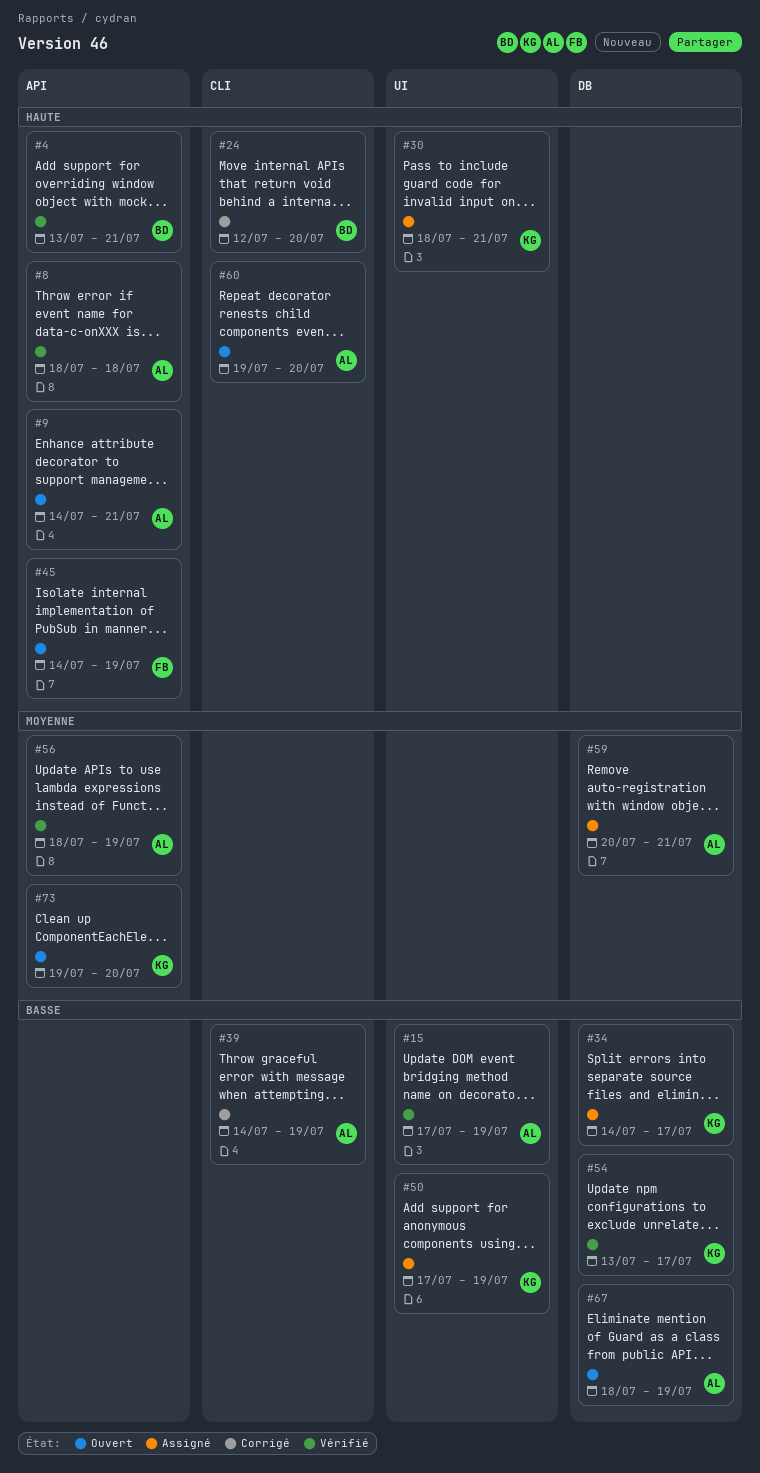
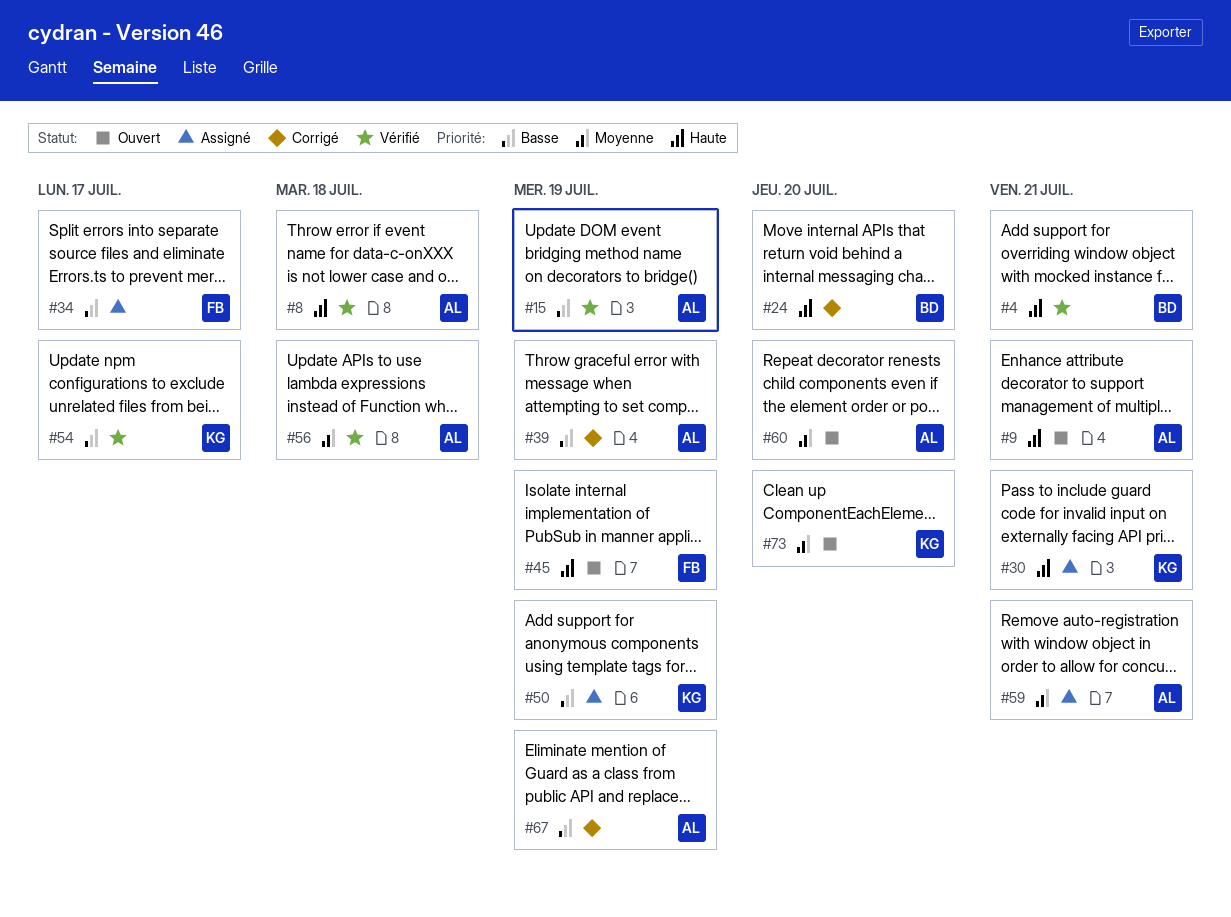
#34, owner: KG -> FB
#56, due: Jul 19 -> Jul 18
#60, priority: Haute -> Moyenne
#67, status: Ouvert -> Corrigé

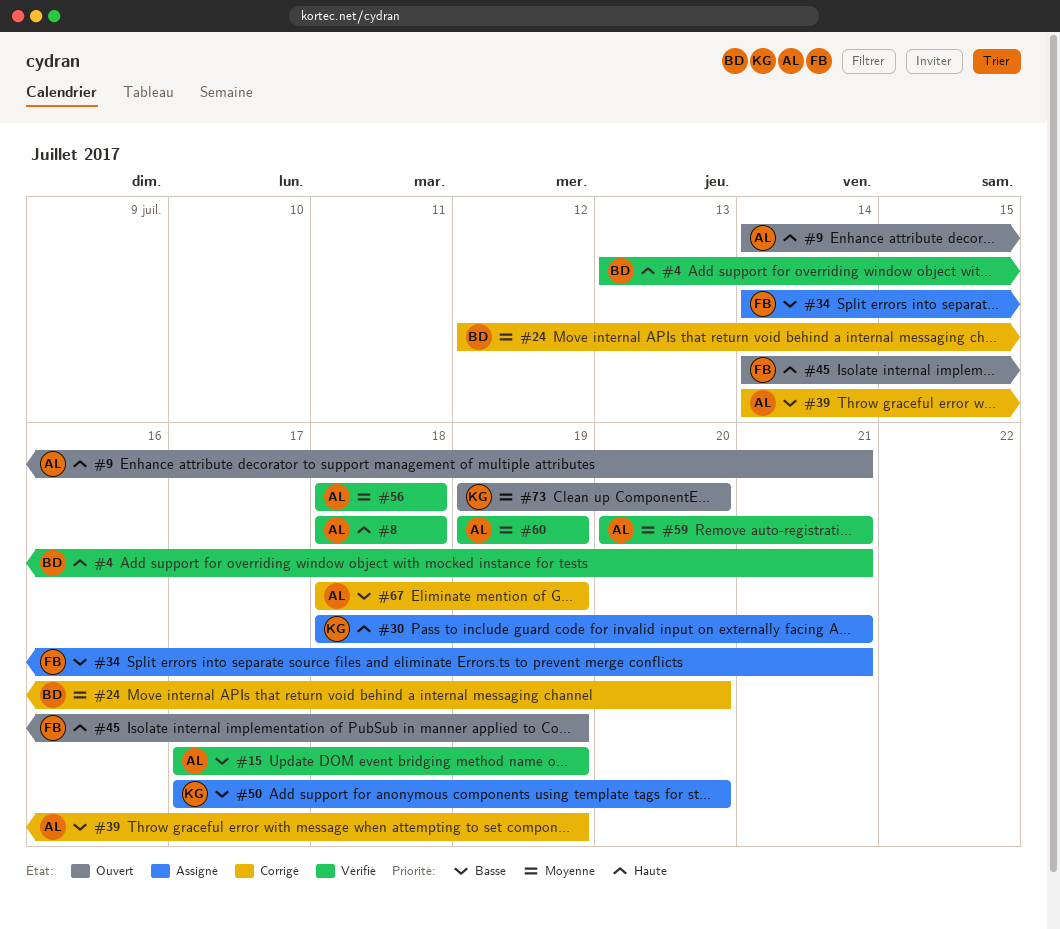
#24, priority: Haute -> Moyenne
#34, due: Jul 17 -> Jul 21
#50, due: Jul 19 -> Jul 20
#54: present -> none
#59, status: Assigné -> Vérifié
#60, status: Ouvert -> Vérifié
#60, due: Jul 20 -> Jul 19

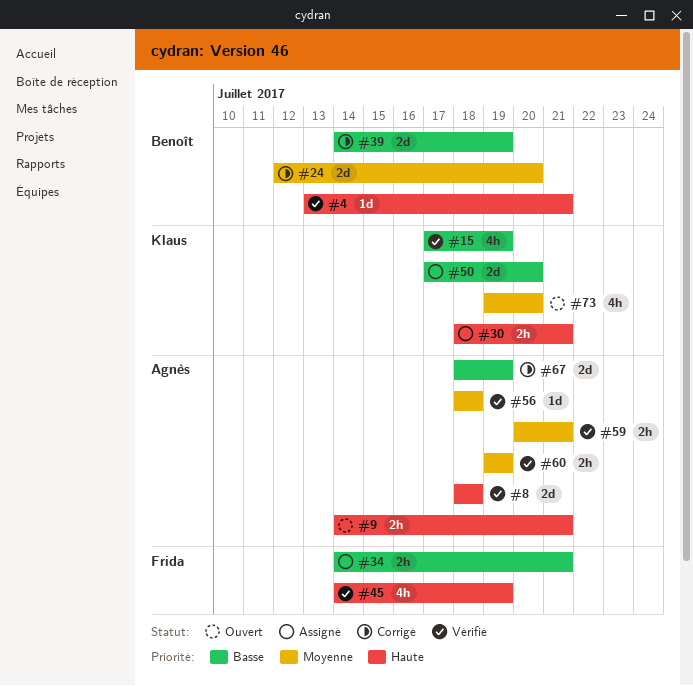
#15, owner: Agnès -> Klaus
#39, owner: Agnès -> Benoît
#45, status: Ouvert -> Vérifié

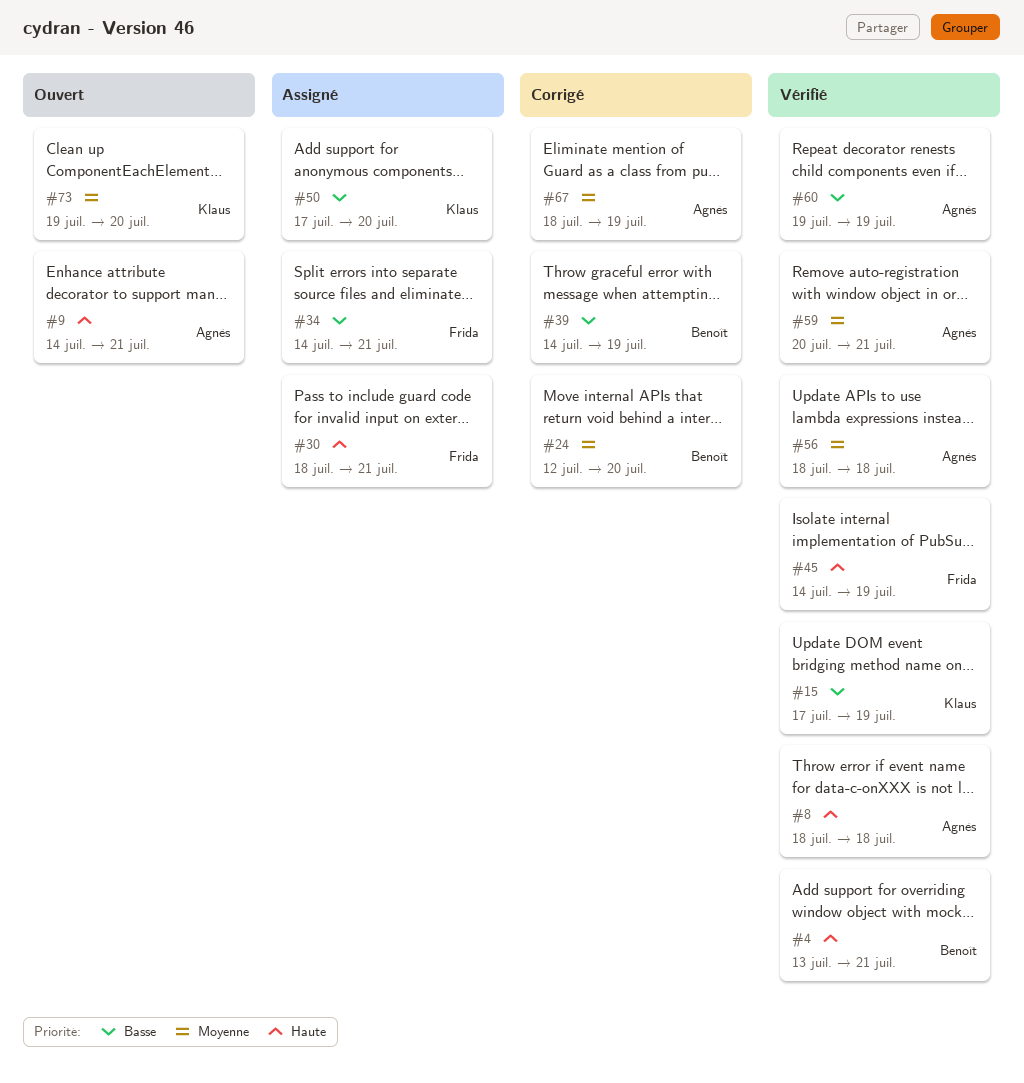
#30, owner: Klaus -> Frida
#60, priority: Moyenne -> Basse
#67, priority: Basse -> Moyenne

